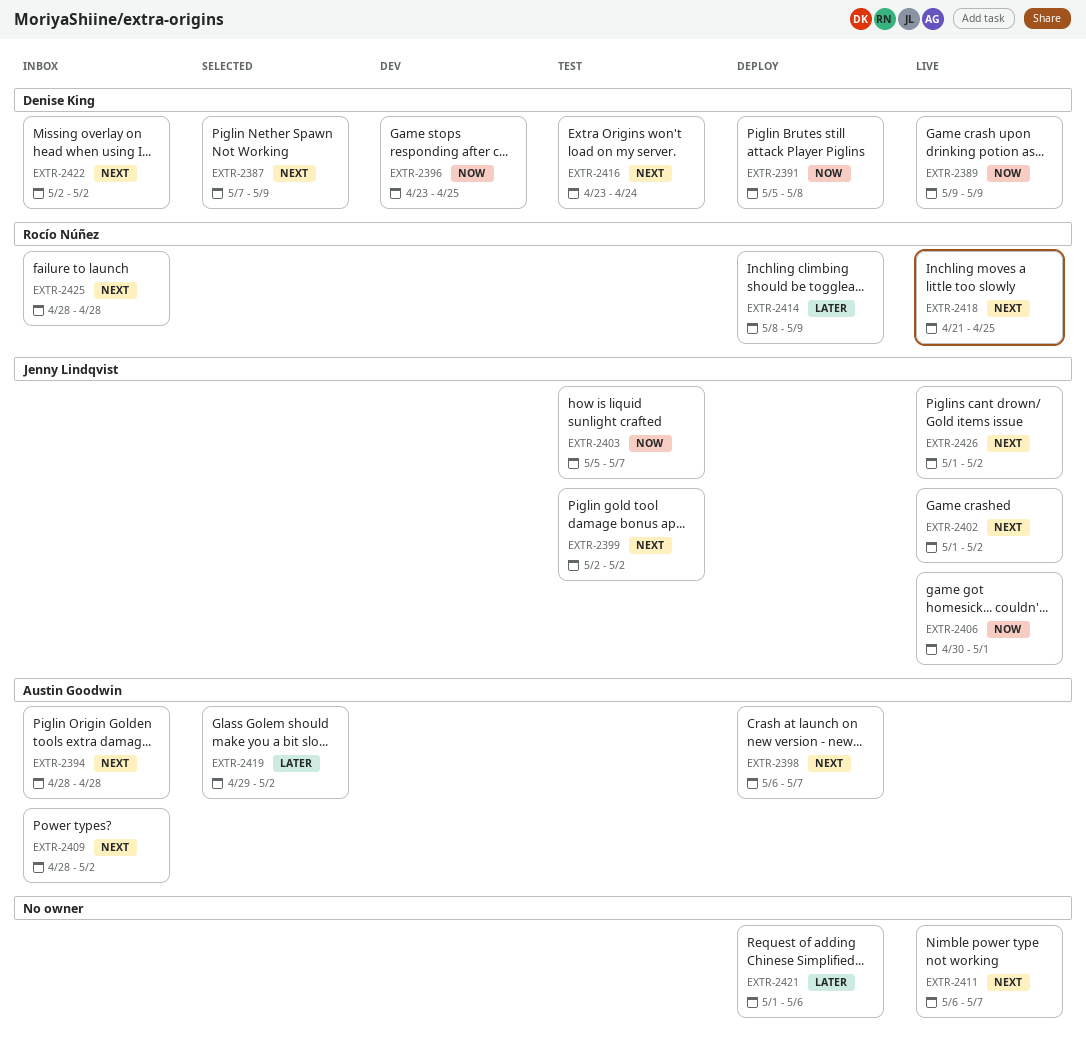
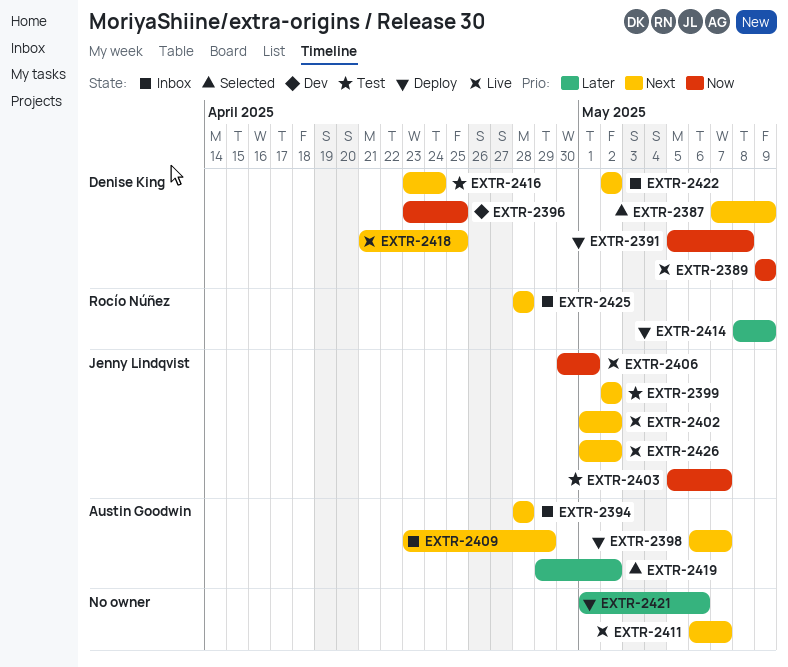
EXTR-2409, start: Apr 28 -> Apr 23
EXTR-2409, due: May 2 -> Apr 29
EXTR-2418, owner: Rocío Núñez -> Denise King

